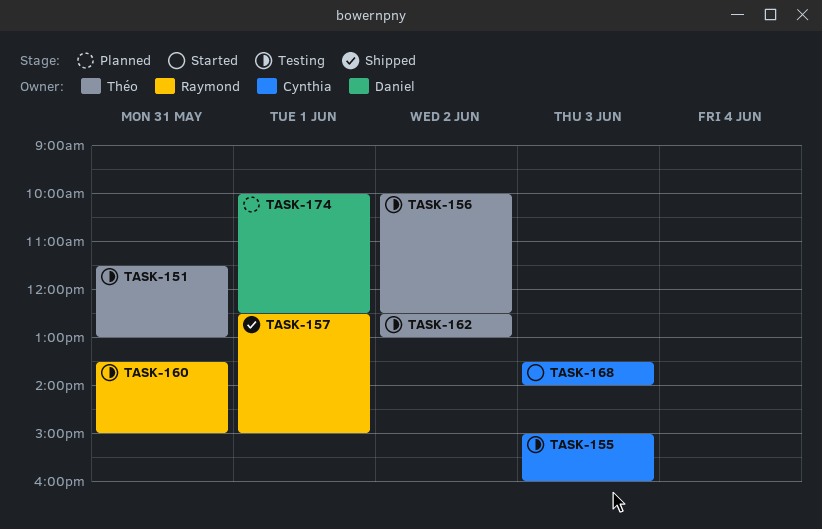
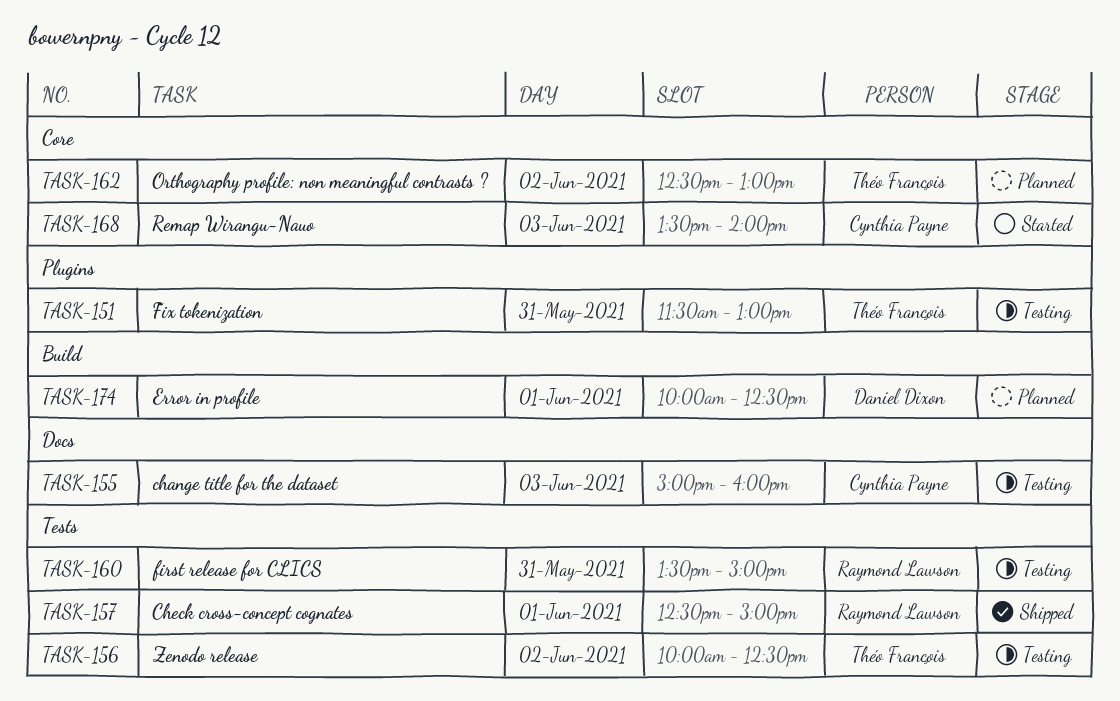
TASK-162, status: Testing -> Planned

